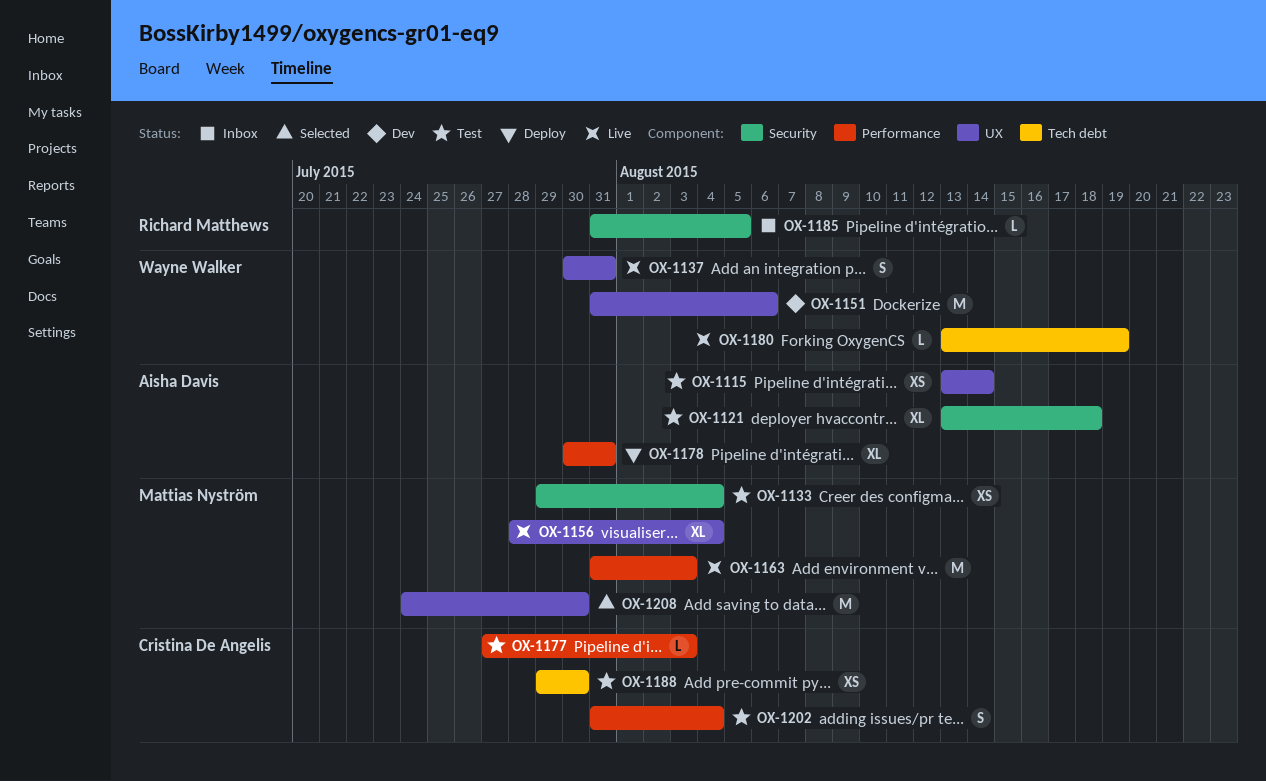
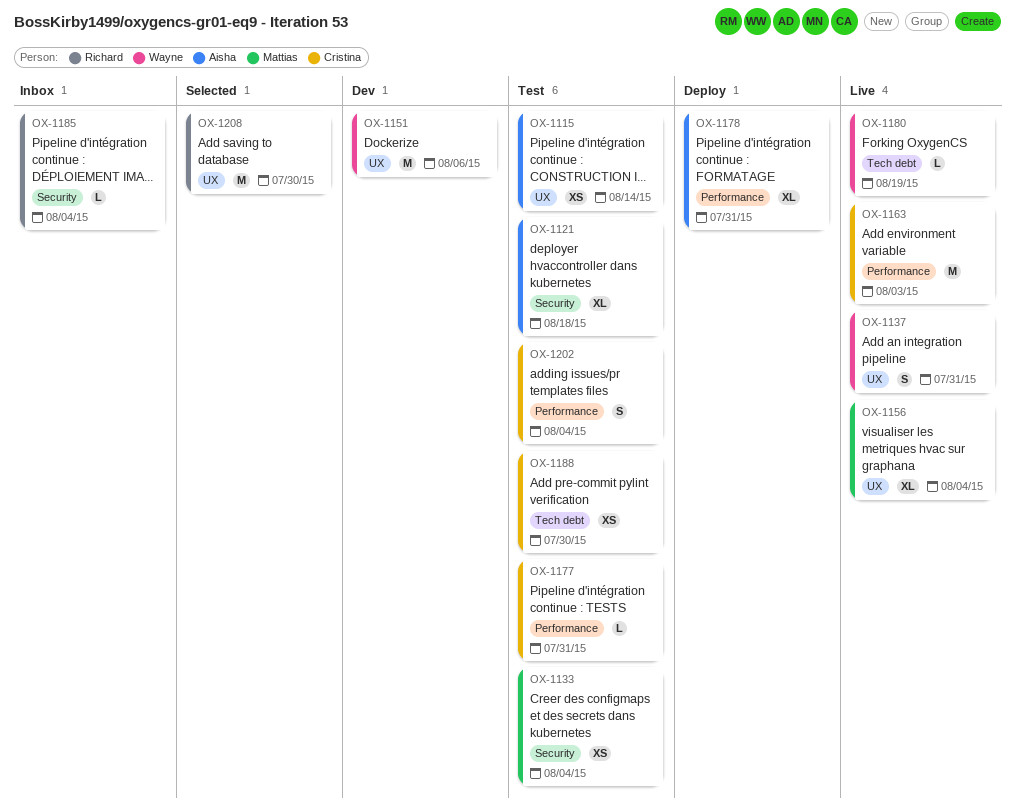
OX-1163, owner: Mattias Nyström -> Cristina De Angelis
OX-1177, due: Aug 3 -> Jul 31
OX-1185, due: Aug 5 -> Aug 4
OX-1208, owner: Mattias Nyström -> Richard Matthews

